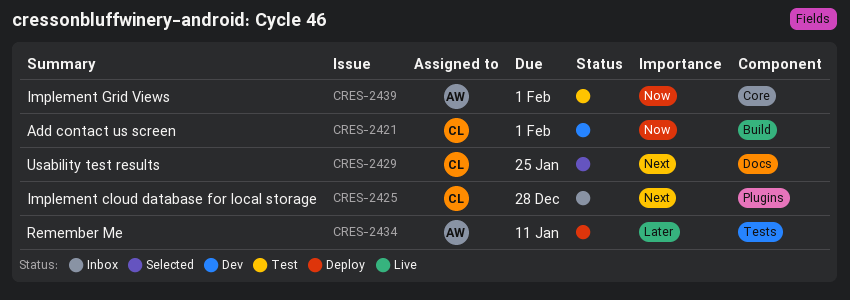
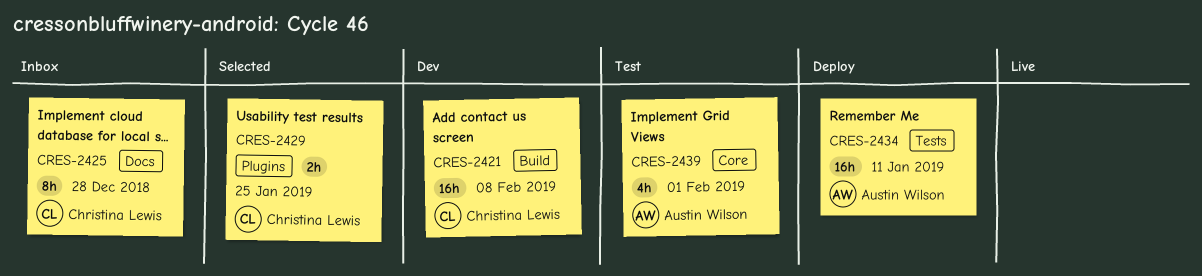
CRES-2421, due: Feb 1 -> Feb 8
CRES-2425, label: Plugins -> Docs
CRES-2429, label: Docs -> Plugins

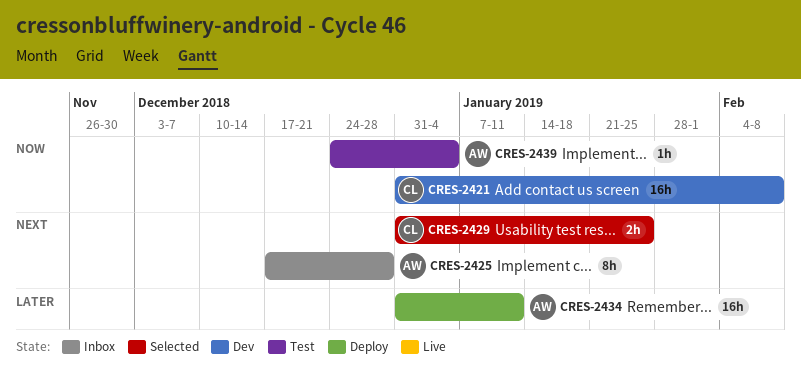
CRES-2425, owner: Christina Lewis -> Austin Wilson
CRES-2439, estimate: 4h -> 1h
CRES-2439, due: Feb 1 -> Jan 4

